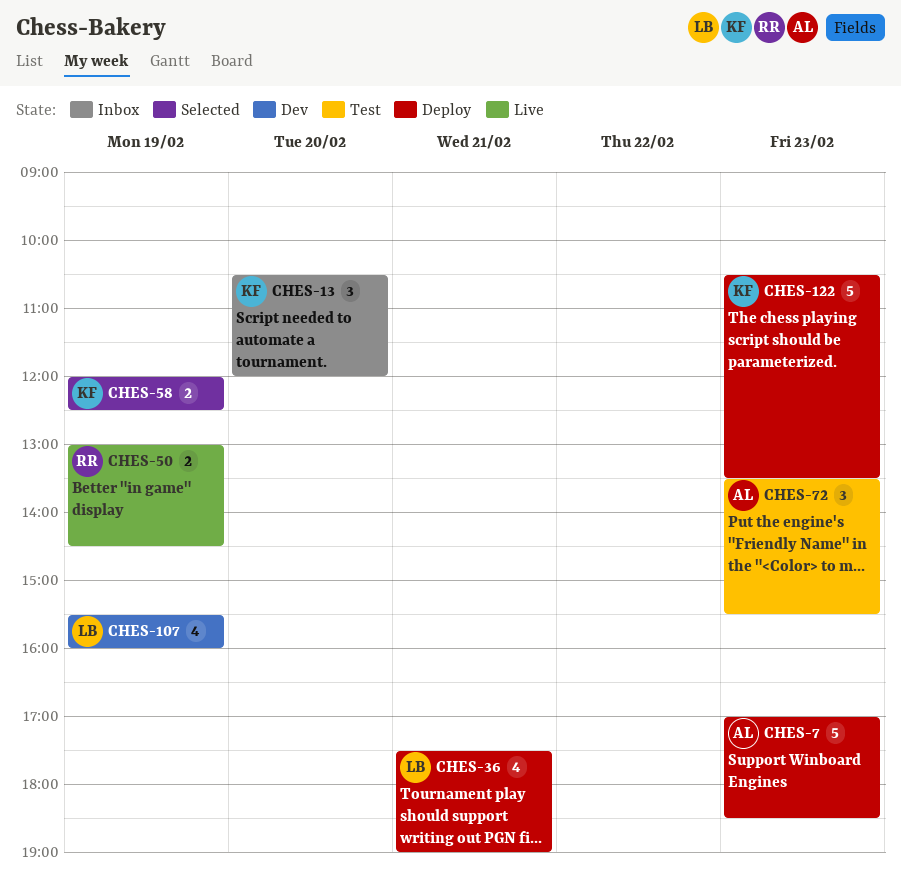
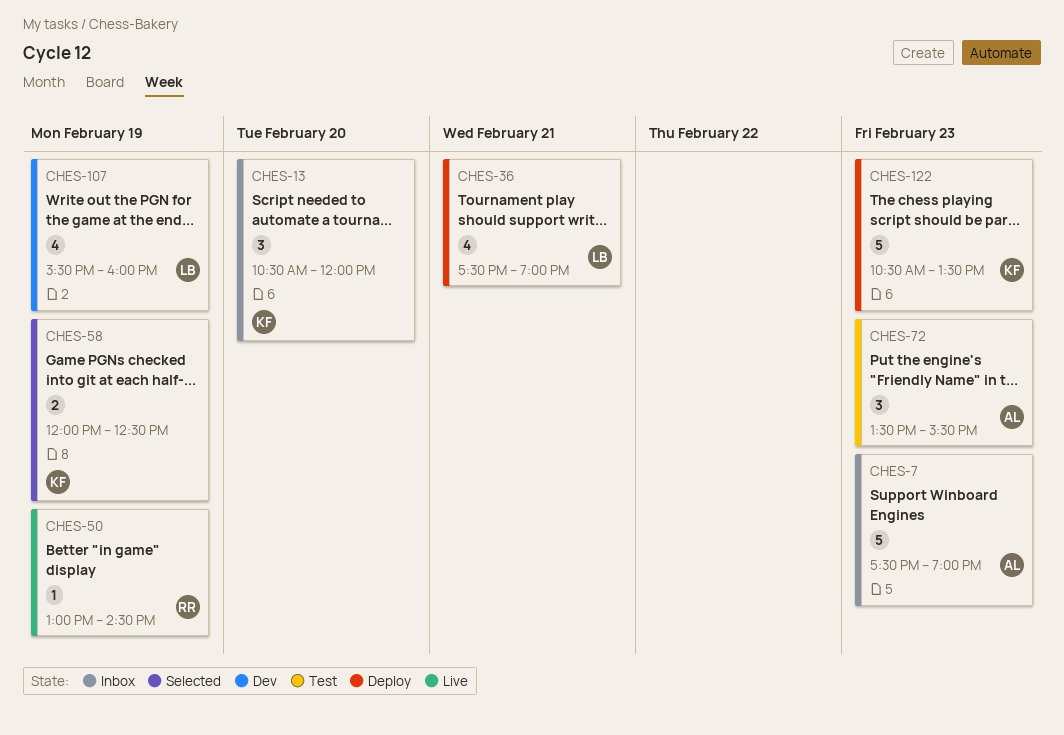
CHES-7, status: Deploy -> Inbox
CHES-7, begins: 17:00 -> 17:30
CHES-7, ends: 18:30 -> 19:00
CHES-50, estimate: 2 -> 1

